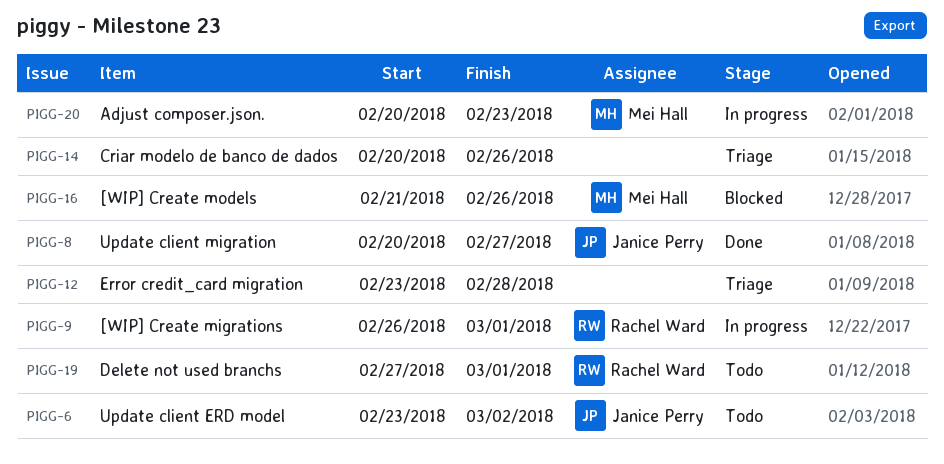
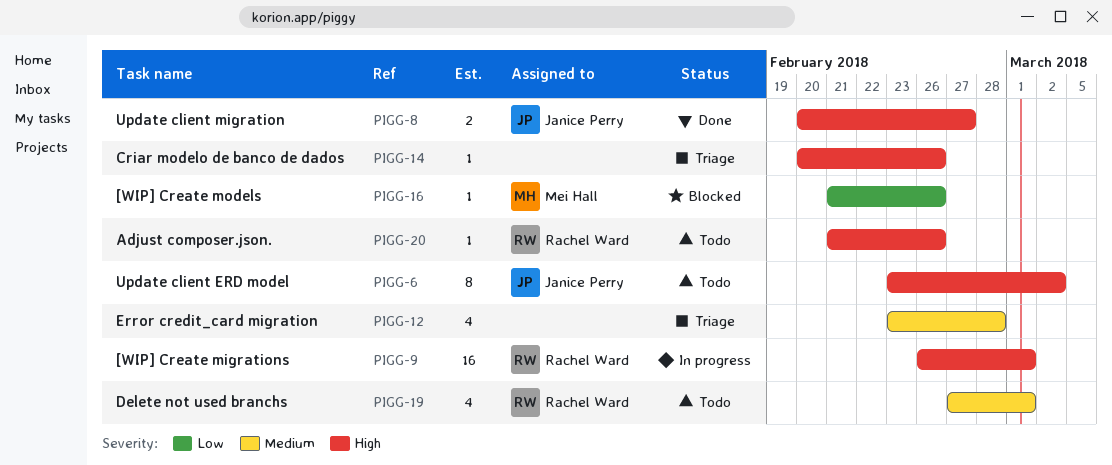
PIGG-20, status: In progress -> Todo
PIGG-20, owner: Mei Hall -> Rachel Ward
PIGG-20, start: Feb 20 -> Feb 21
PIGG-20, due: Feb 23 -> Feb 26

